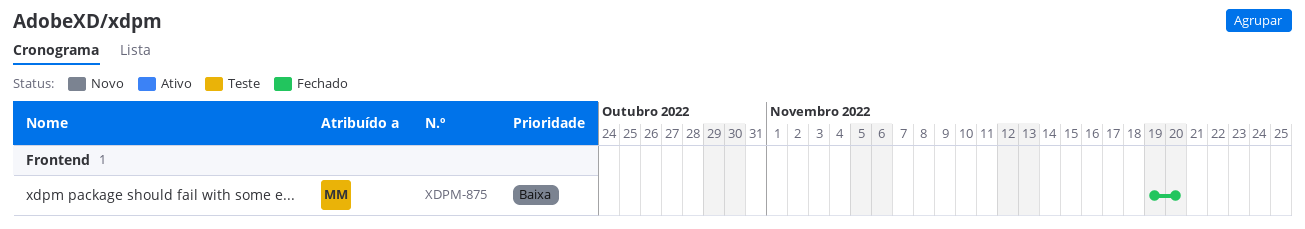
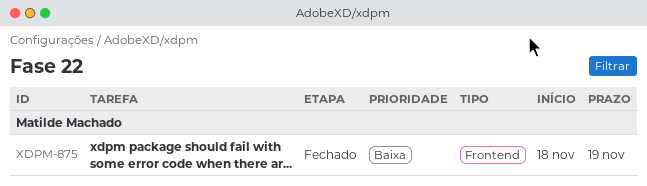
XDPM-875, start: Nov 19 -> Nov 18
XDPM-875, due: Nov 20 -> Nov 19

